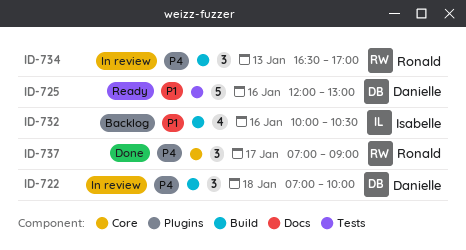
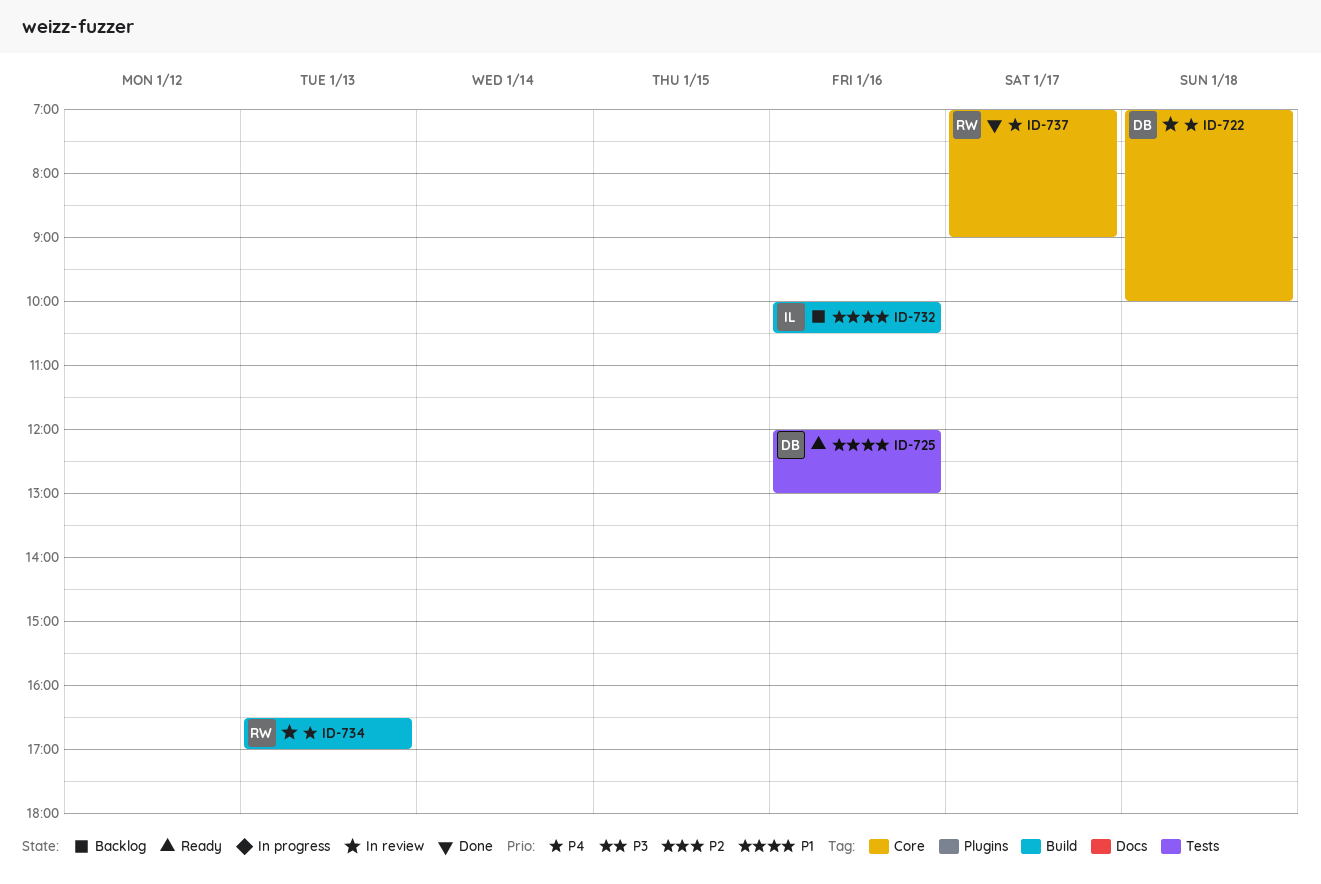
ID-722, label: Build -> Core

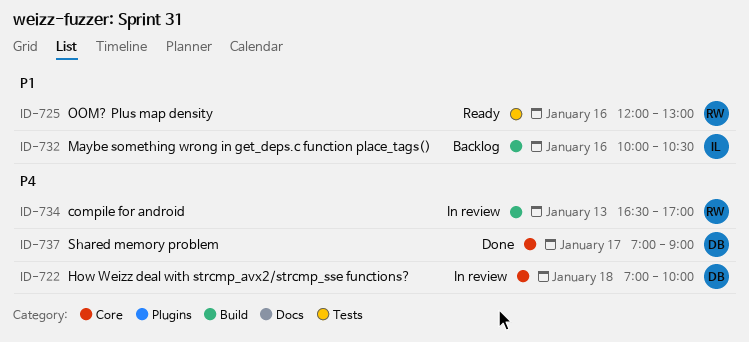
ID-725, owner: DB -> RW
ID-737, owner: RW -> DB

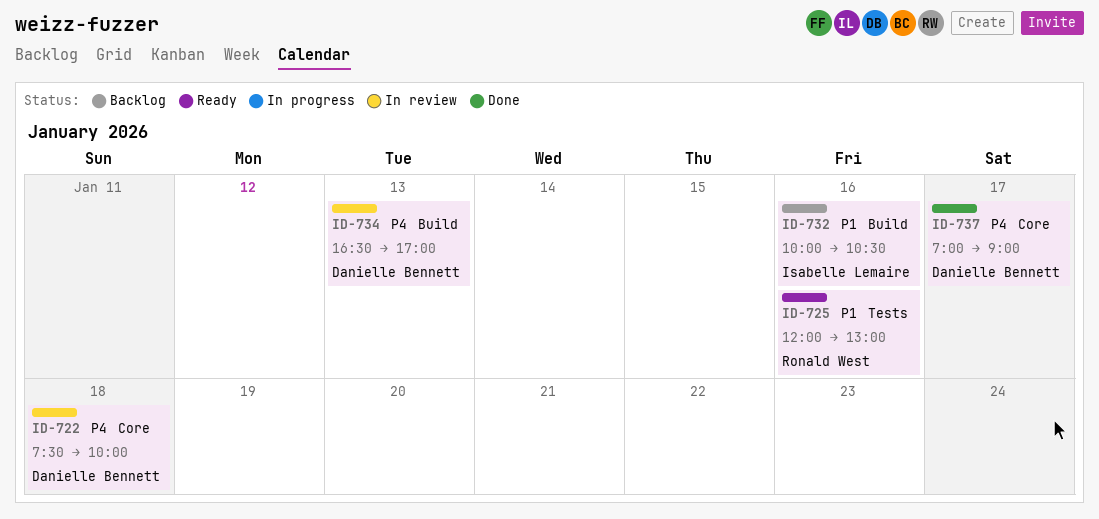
ID-722, begins: 07:00 -> 07:30
ID-734, owner: Ronald West -> Danielle Bennett

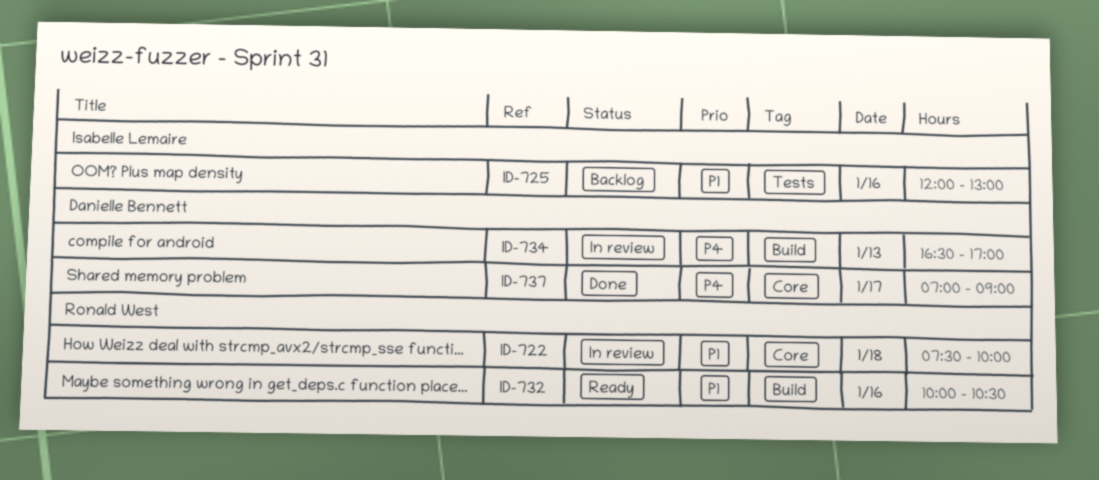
ID-722, owner: Danielle Bennett -> Ronald West
ID-722, priority: P4 -> P1
ID-725, status: Ready -> Backlog
ID-725, owner: Ronald West -> Isabelle Lemaire
ID-732, status: Backlog -> Ready
ID-732, owner: Isabelle Lemaire -> Ronald West

